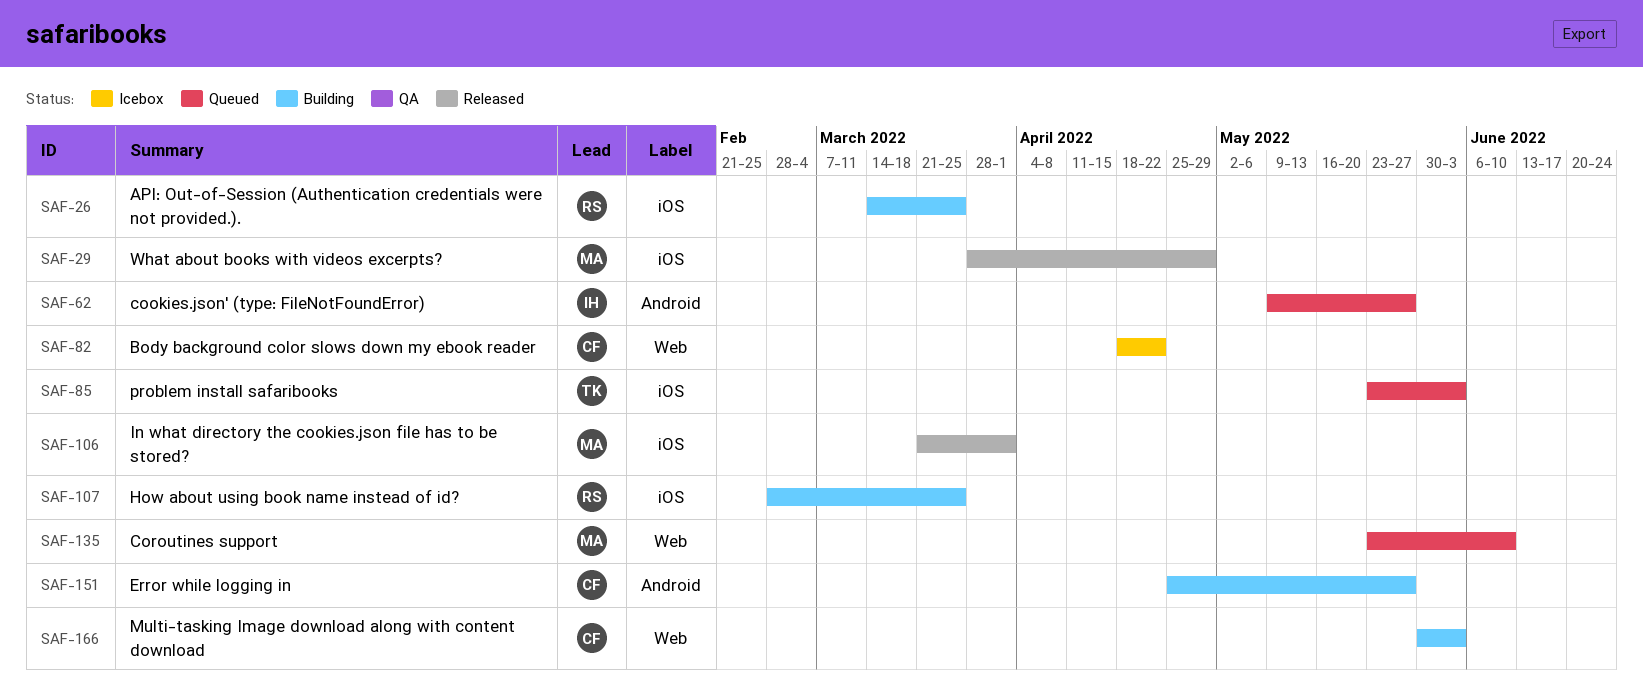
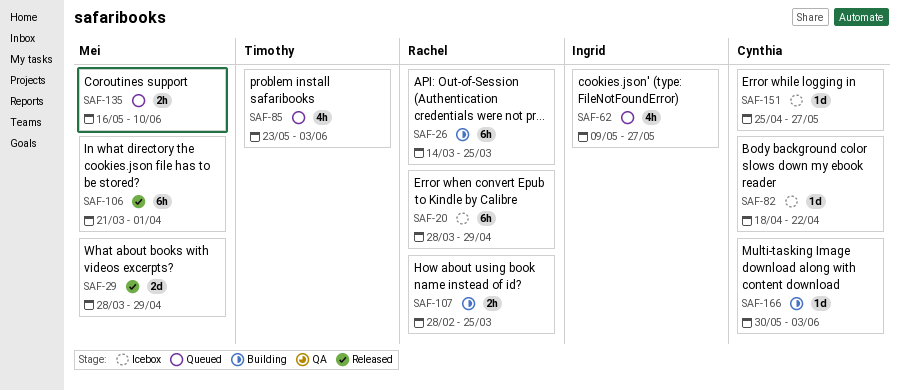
SAF-20: none -> present
SAF-135, start: May 23 -> May 16
SAF-151, status: Building -> Icebox

